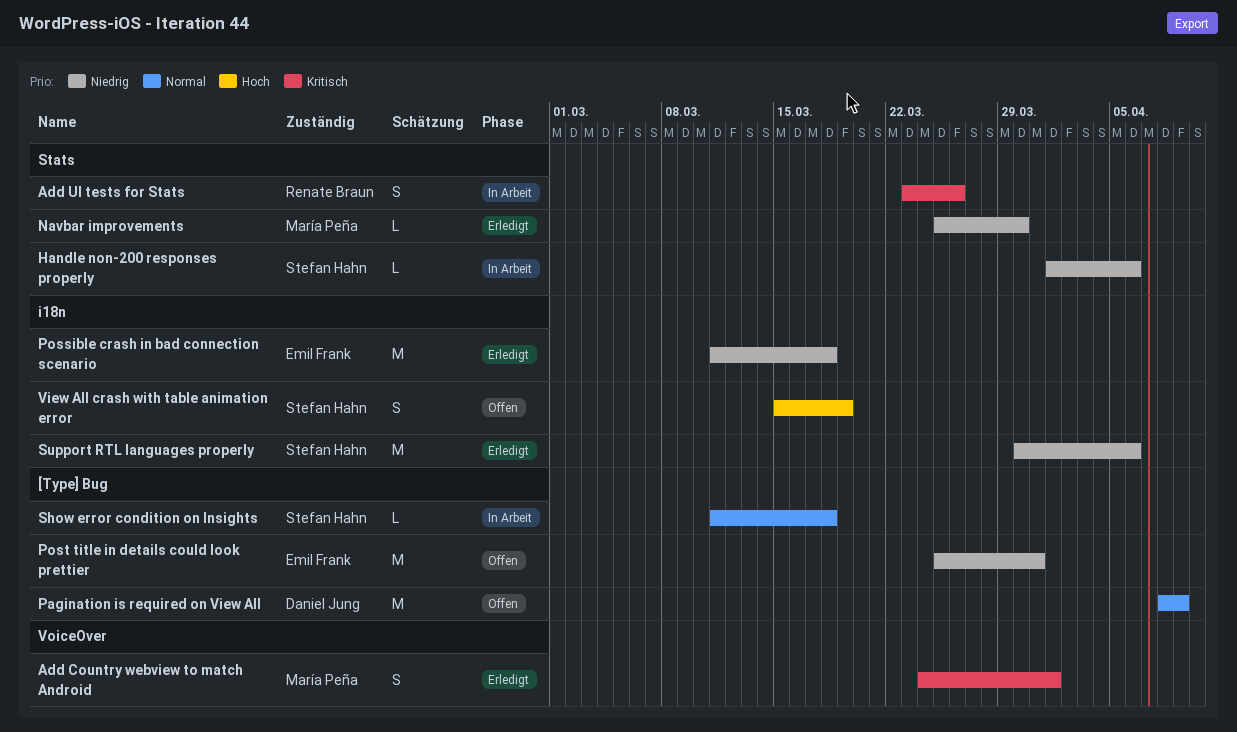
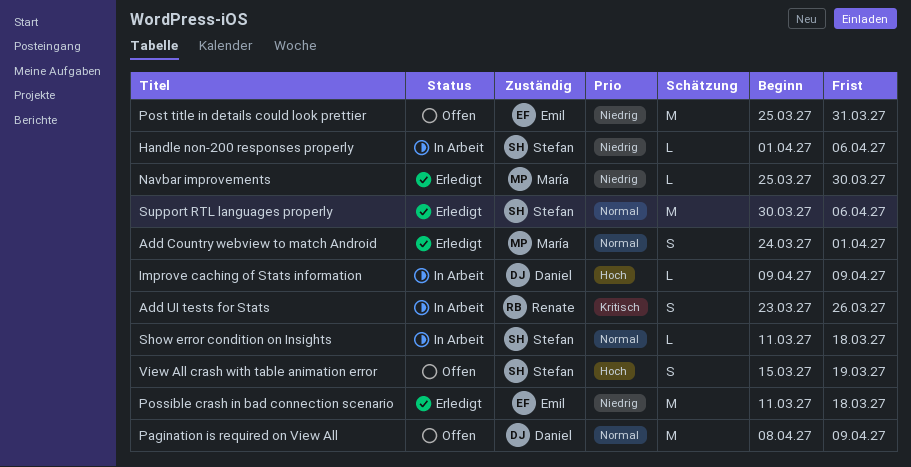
Add Country webview to match Android, priority: Kritisch -> Normal
Improve caching of Stats information: none -> present
Support RTL languages properly, priority: Niedrig -> Normal

